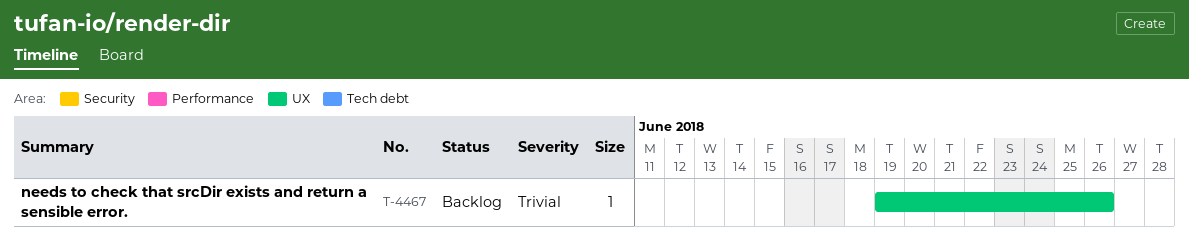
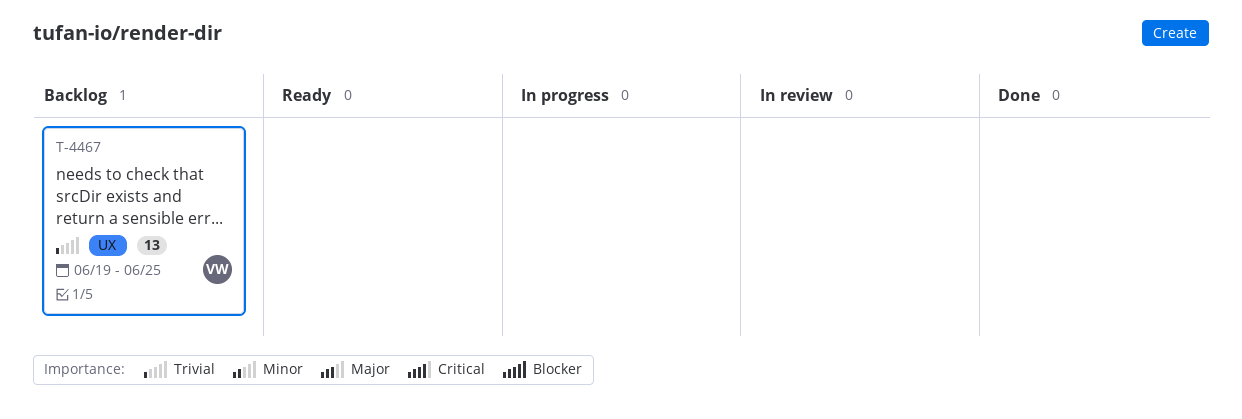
T-4467, estimate: 1 -> 13
T-4467, due: Jun 26 -> Jun 25

